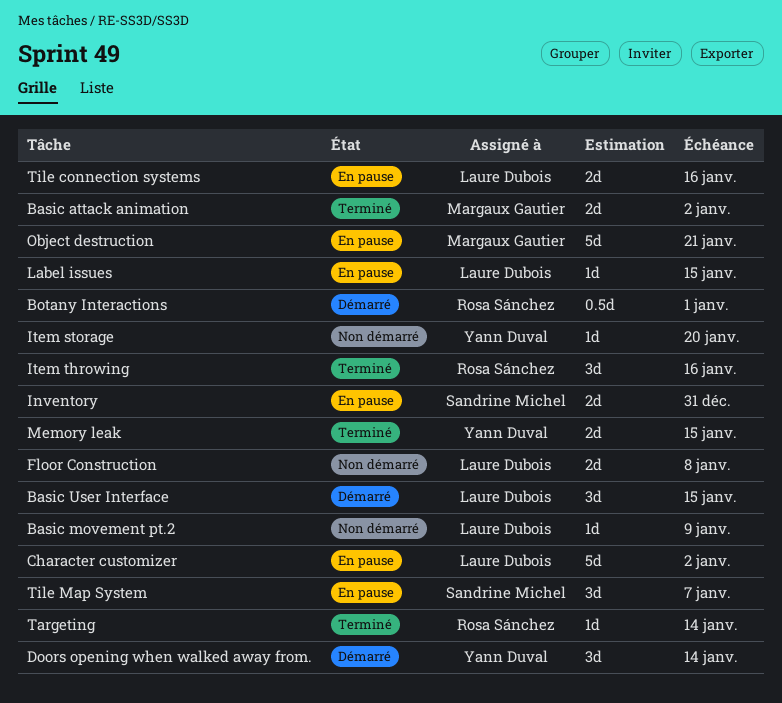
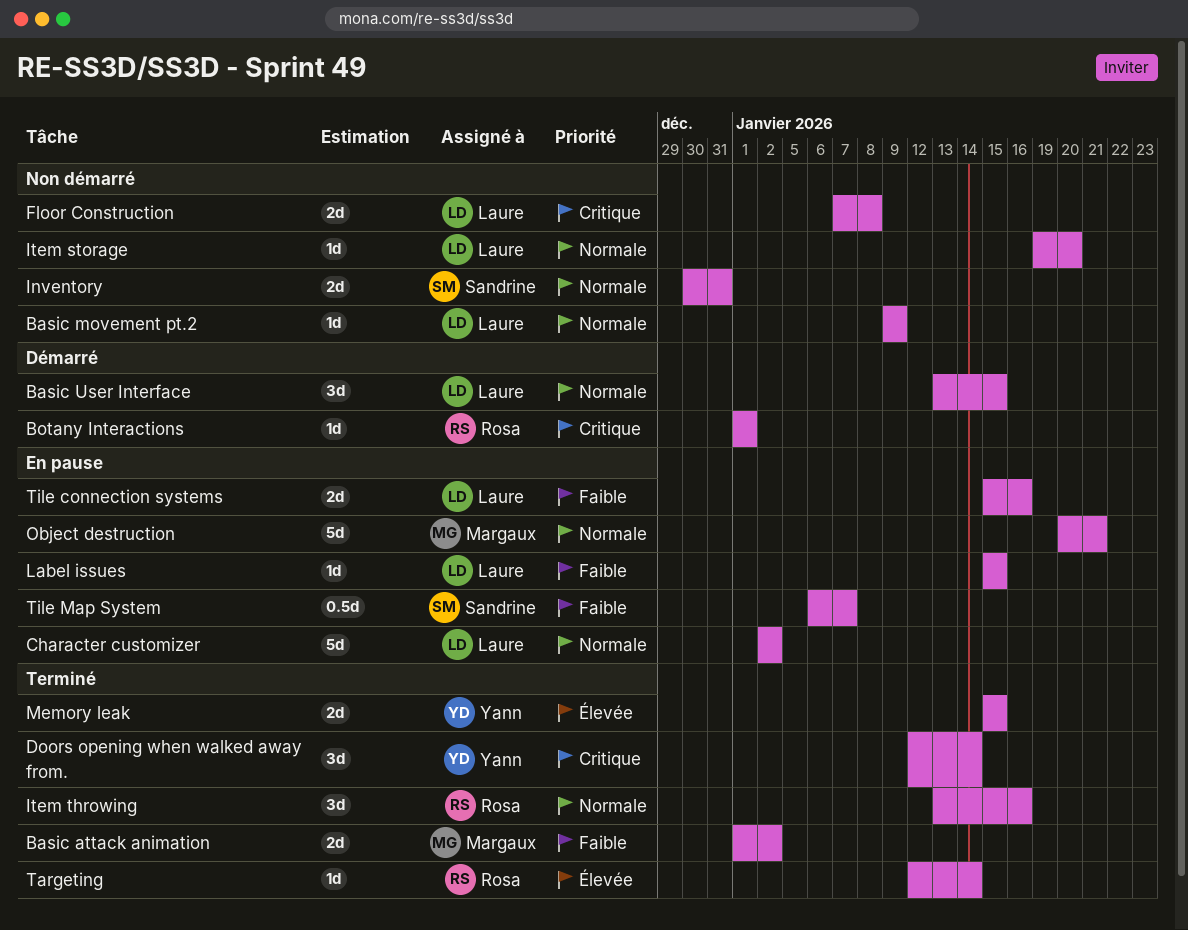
Botany Interactions, estimate: 0.5d -> 1d
Doors opening when walked away from., status: Démarré -> Terminé
Inventory, status: En pause -> Non démarré
Item storage, owner: Yann Duval -> Laure Dubois
Tile Map System, estimate: 3d -> 0.5d

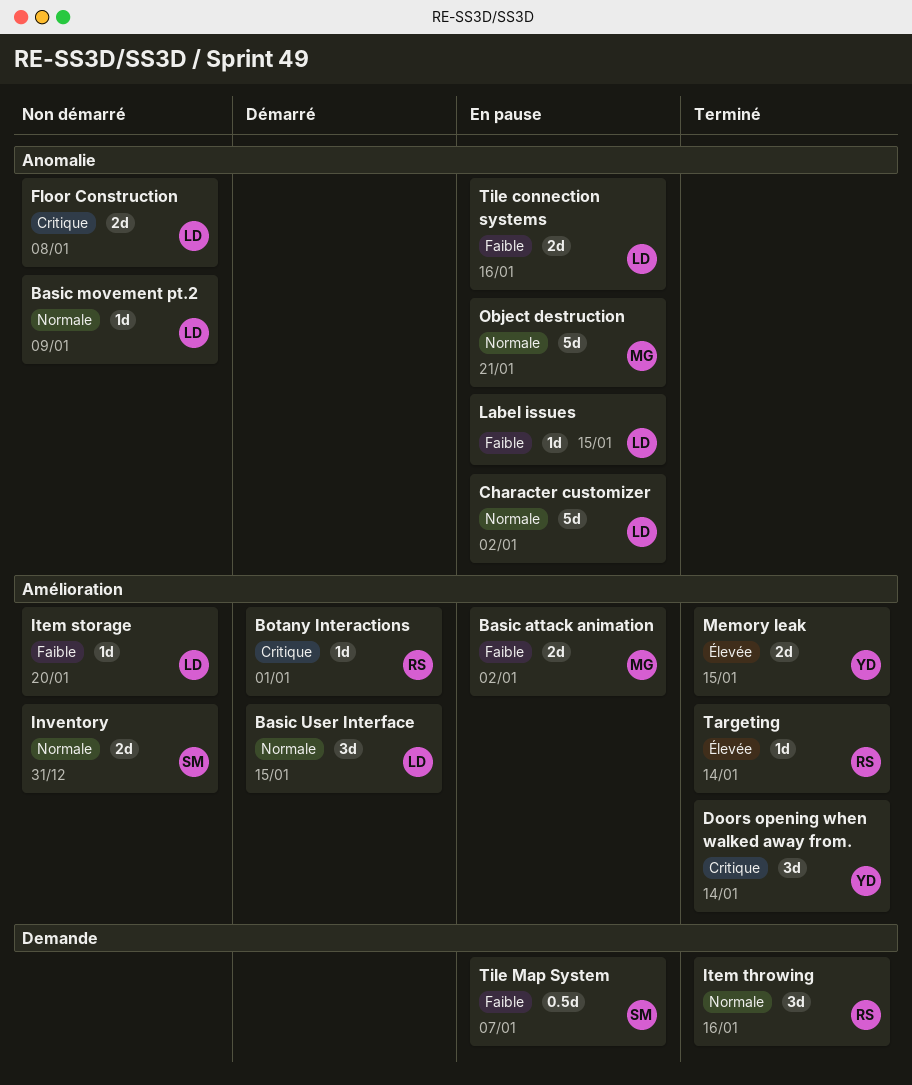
Basic attack animation, status: Terminé -> En pause
Item storage, priority: Normale -> Faible

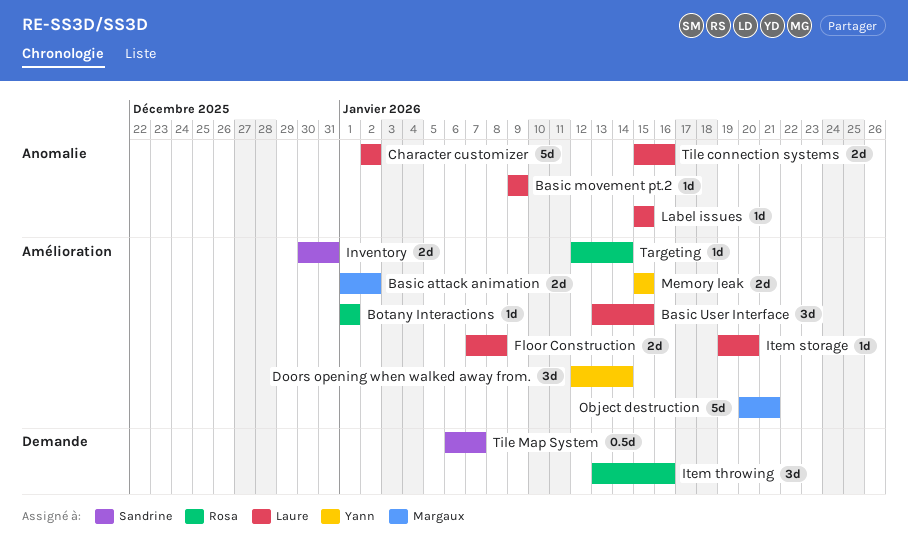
Floor Construction, label: Anomalie -> Amélioration
Object destruction, label: Anomalie -> Amélioration

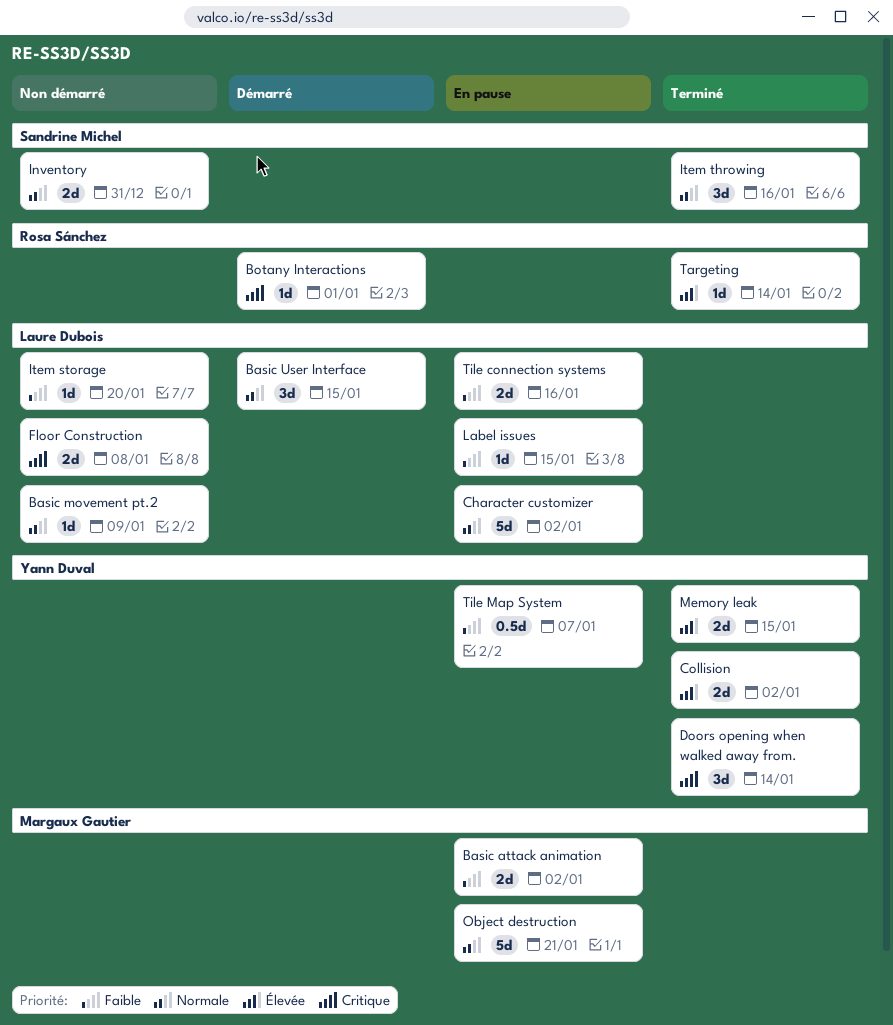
Collision: none -> present
Item throwing, owner: Rosa Sánchez -> Sandrine Michel
Tile Map System, owner: Sandrine Michel -> Yann Duval

